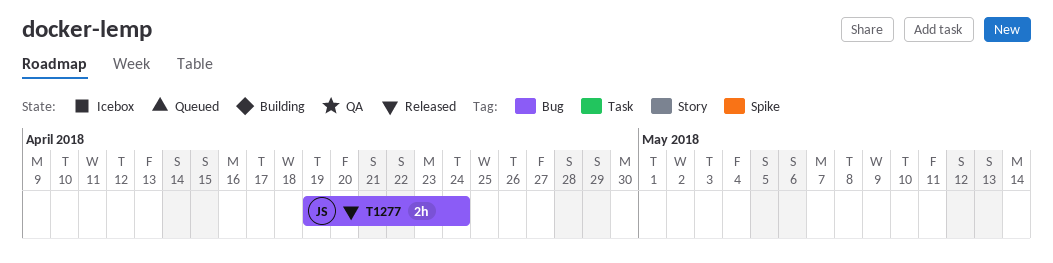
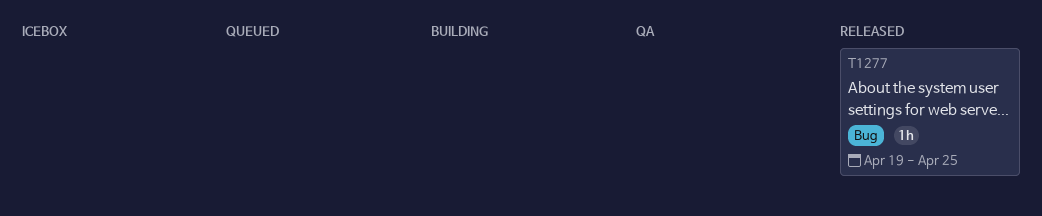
T1277, estimate: 2h -> 1h
T1277, due: Apr 24 -> Apr 25

